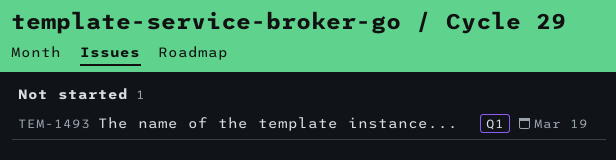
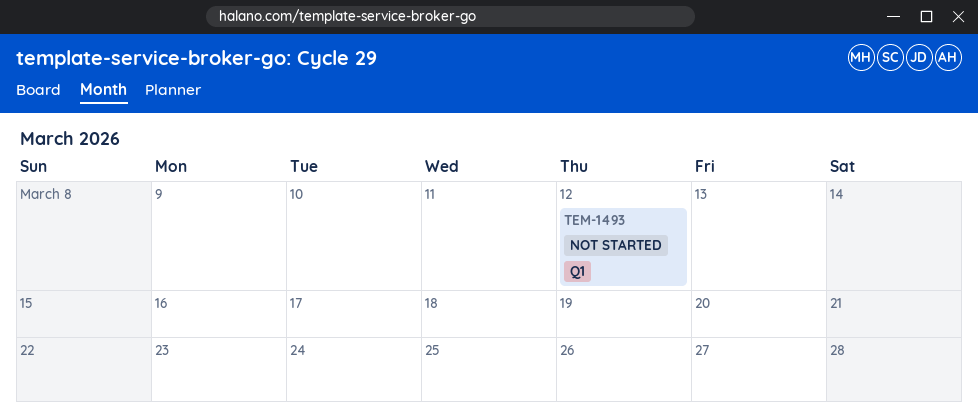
TEM-1493, due: Mar 19 -> Mar 12

